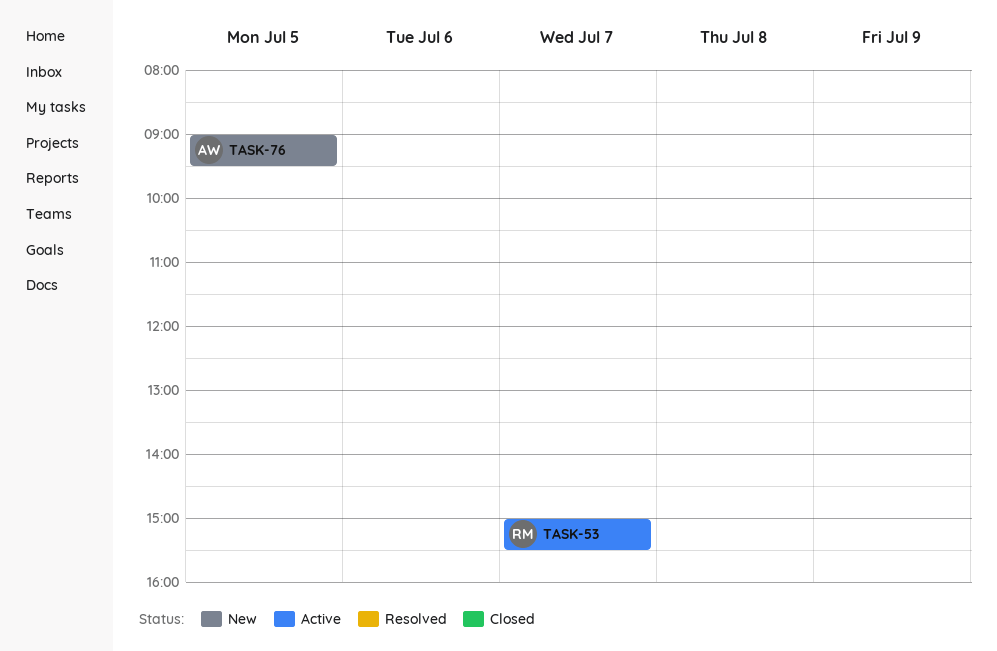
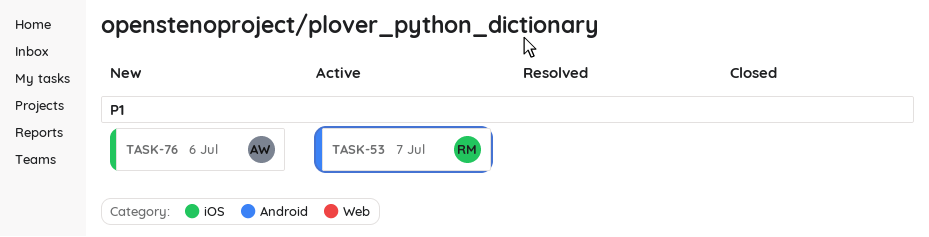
TASK-76, day: Jul 5 -> Jul 6

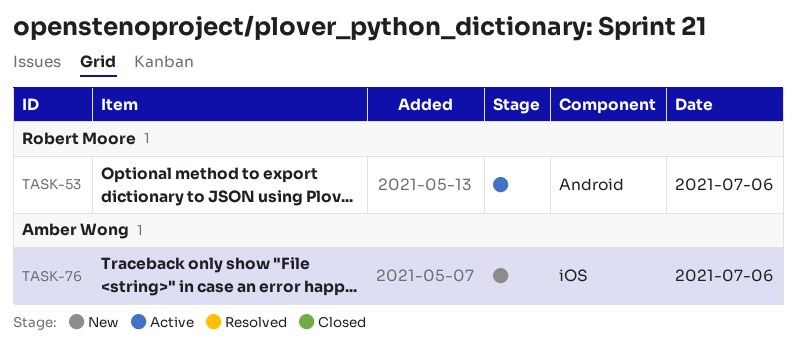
TASK-53, day: Jul 7 -> Jul 6

